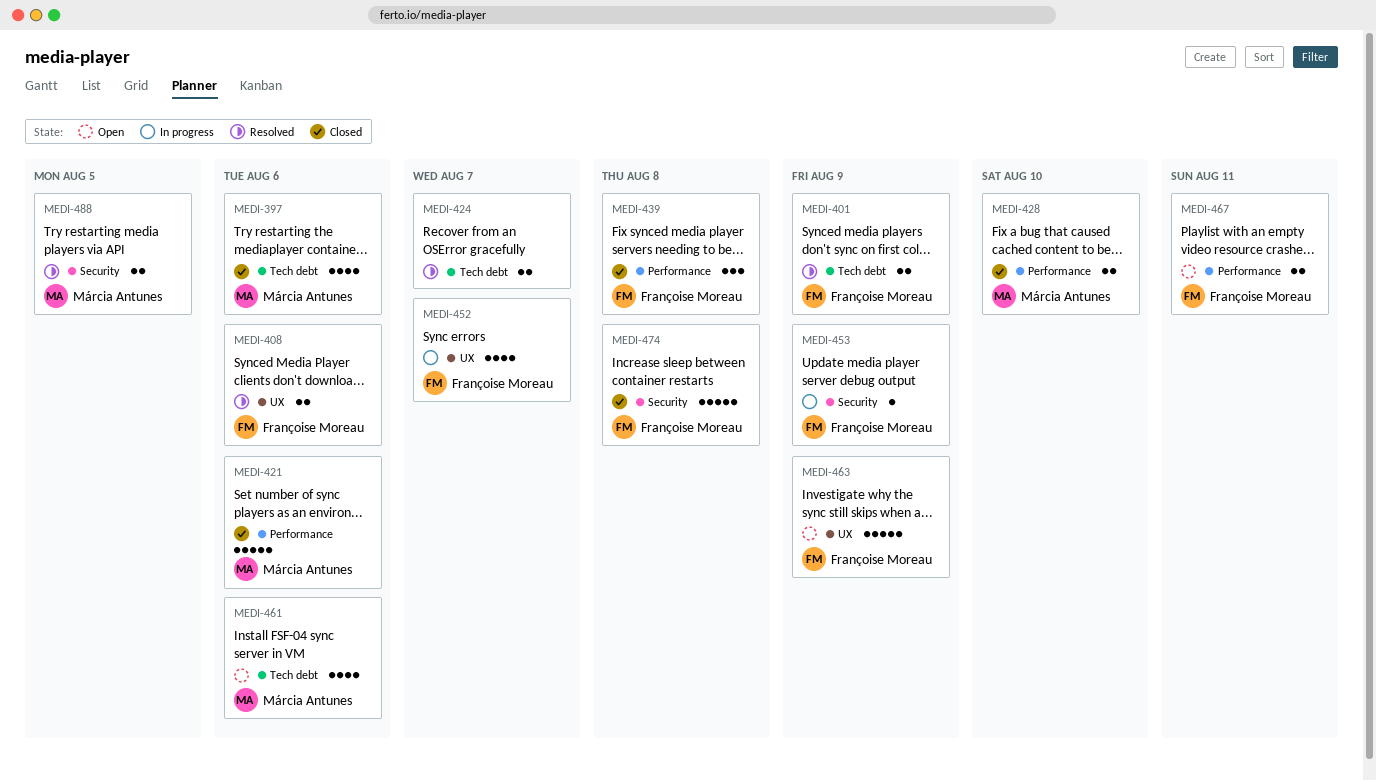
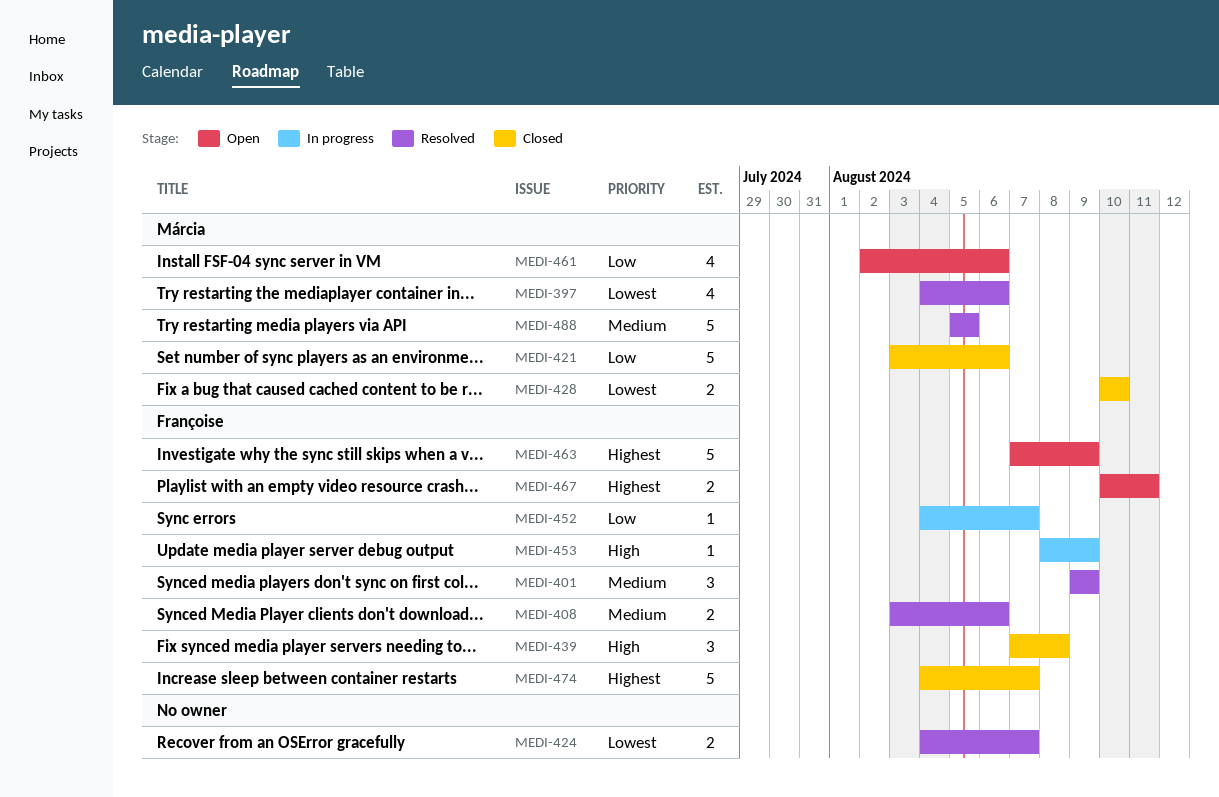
MEDI-397, status: Closed -> Resolved
MEDI-401, estimate: 2 -> 3
MEDI-452, estimate: 4 -> 1
MEDI-474, due: Aug 8 -> Aug 7
MEDI-488, estimate: 2 -> 5

